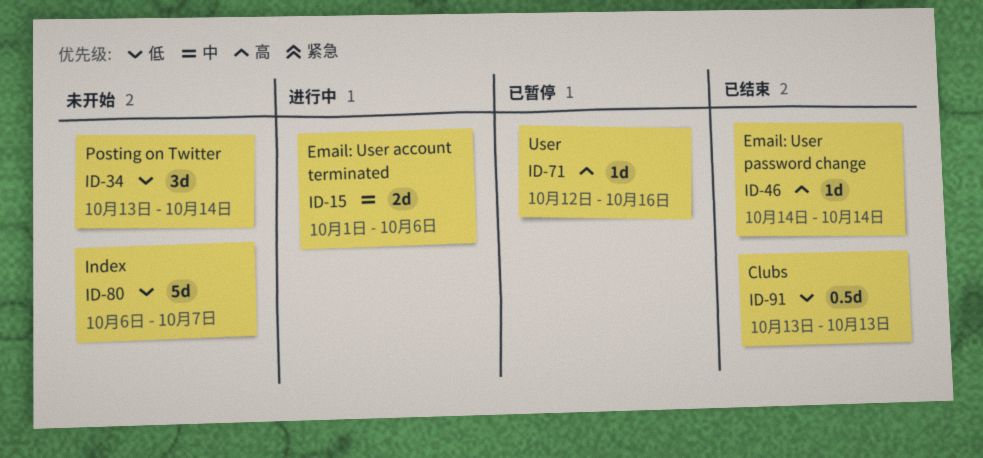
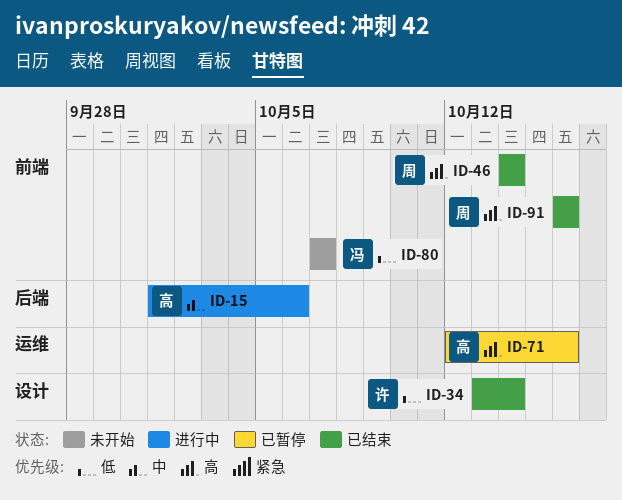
ID-34, status: 未开始 -> 已结束
ID-80, start: Oct 6 -> Oct 7
ID-91, priority: 低 -> 高
ID-91, start: Oct 13 -> Oct 16
ID-91, due: Oct 13 -> Oct 16

